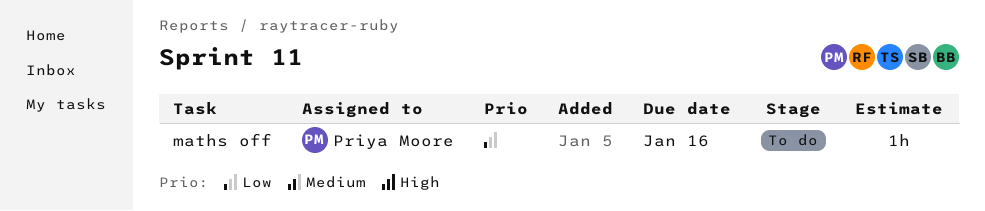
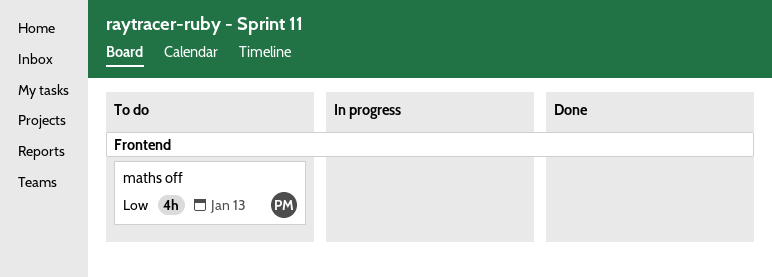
maths off, estimate: 1h -> 4h
maths off, due: Jan 16 -> Jan 13

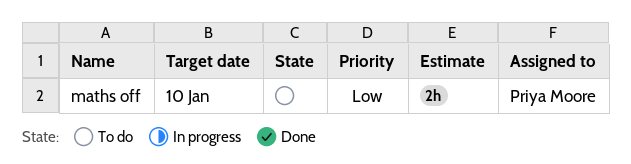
maths off, estimate: 4h -> 2h
maths off, due: Jan 13 -> Jan 10

